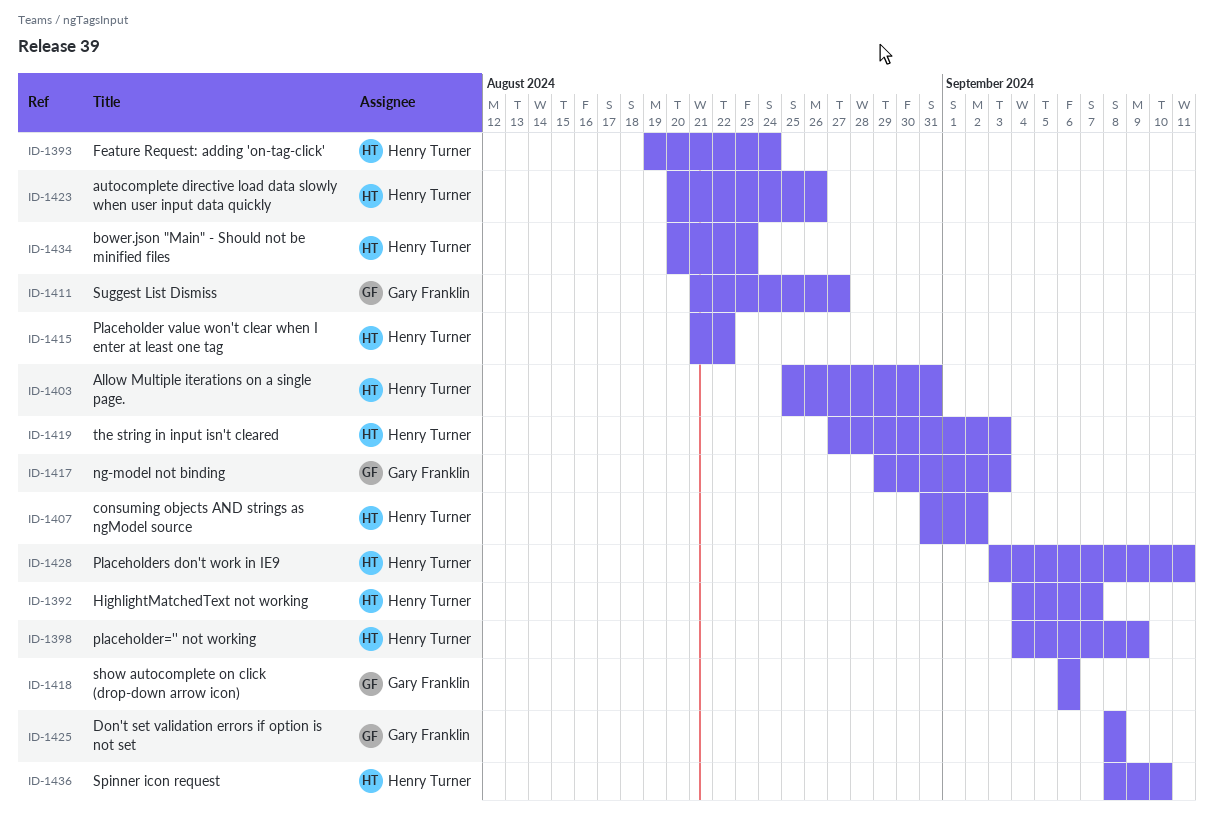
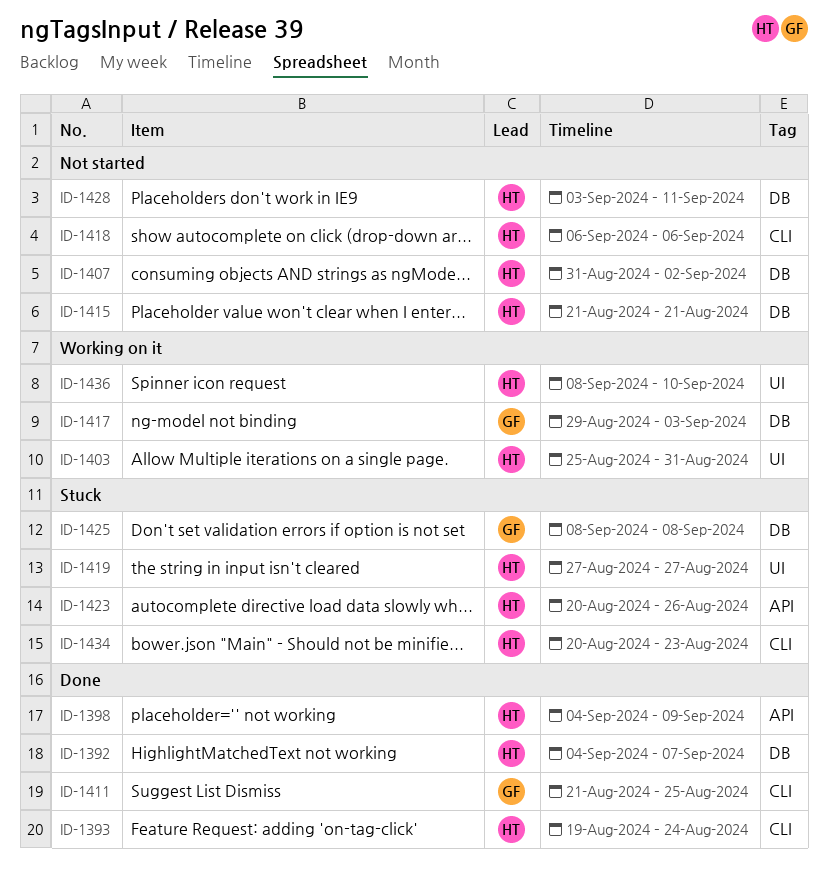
ID-1411, due: Aug 27 -> Aug 25
ID-1415, due: Aug 22 -> Aug 21
ID-1418, owner: Gary Franklin -> Henry Turner
ID-1419, due: Sep 3 -> Aug 27

